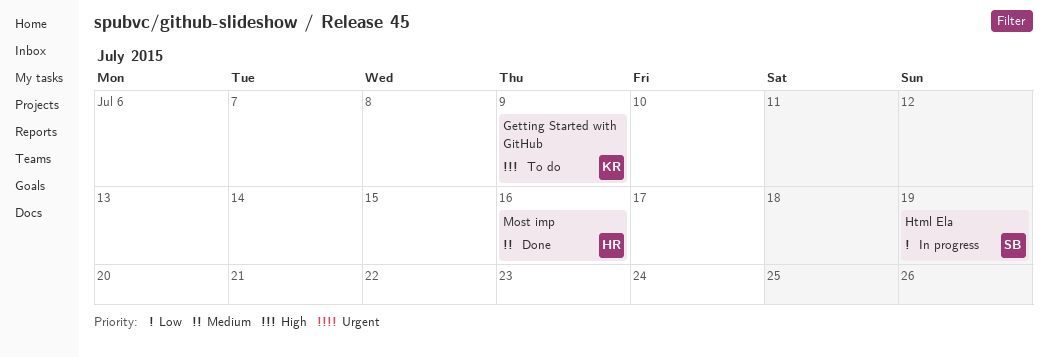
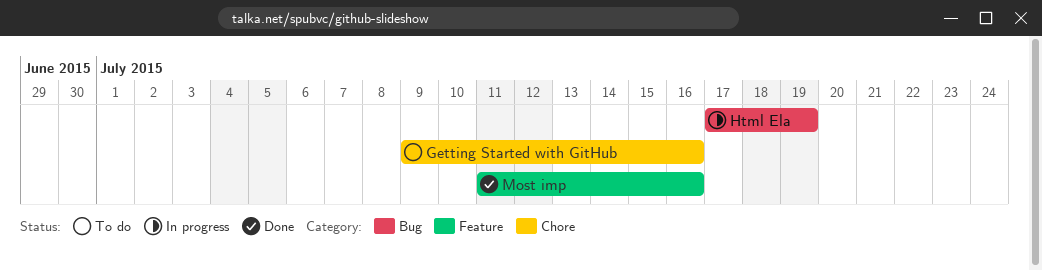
Getting Started with GitHub, due: Jul 9 -> Jul 16

